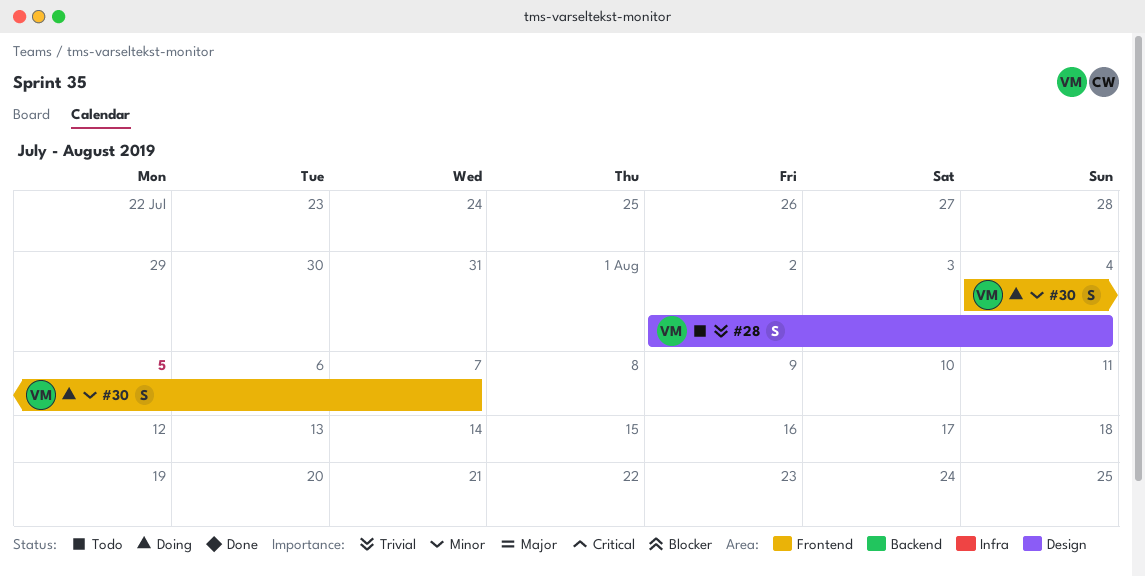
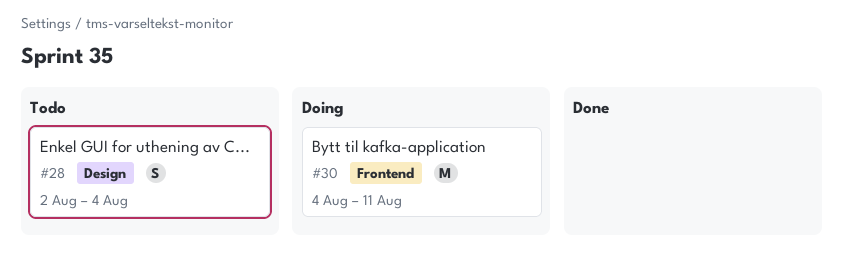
#30, estimate: S -> M
#30, due: Aug 7 -> Aug 11

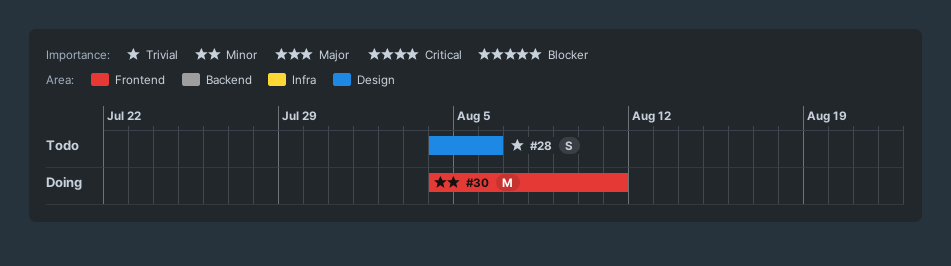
#28, start: Aug 2 -> Aug 4
#28, due: Aug 4 -> Aug 6

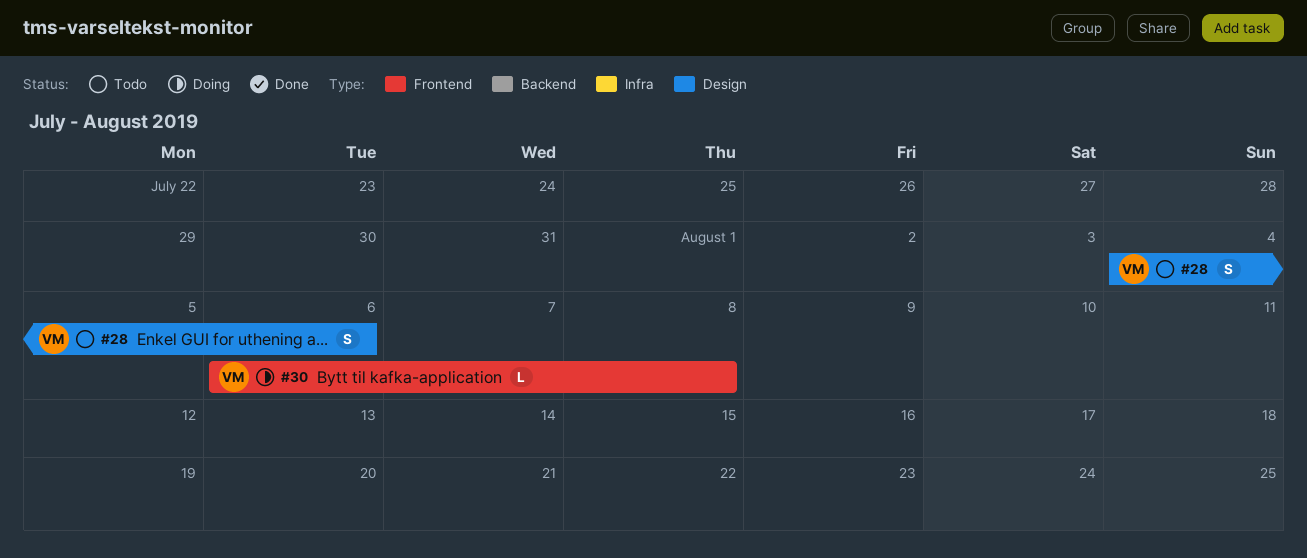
#30, estimate: M -> L
#30, start: Aug 4 -> Aug 6
#30, due: Aug 11 -> Aug 8

